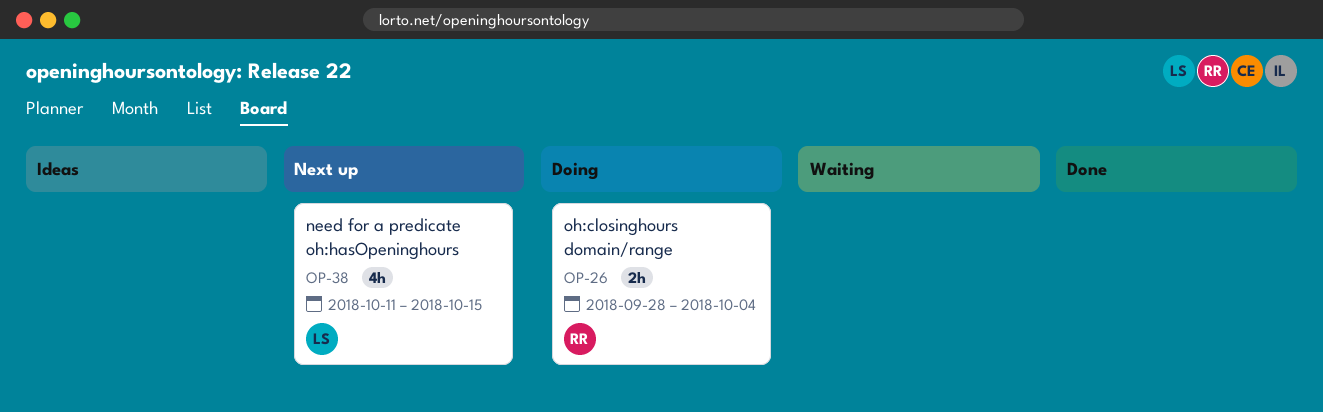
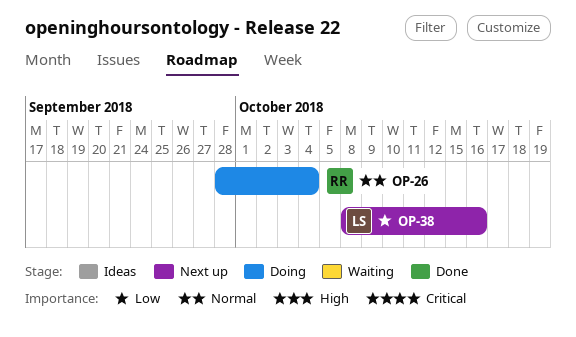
OP-38, start: Oct 11 -> Oct 8
OP-38, due: Oct 15 -> Oct 16

